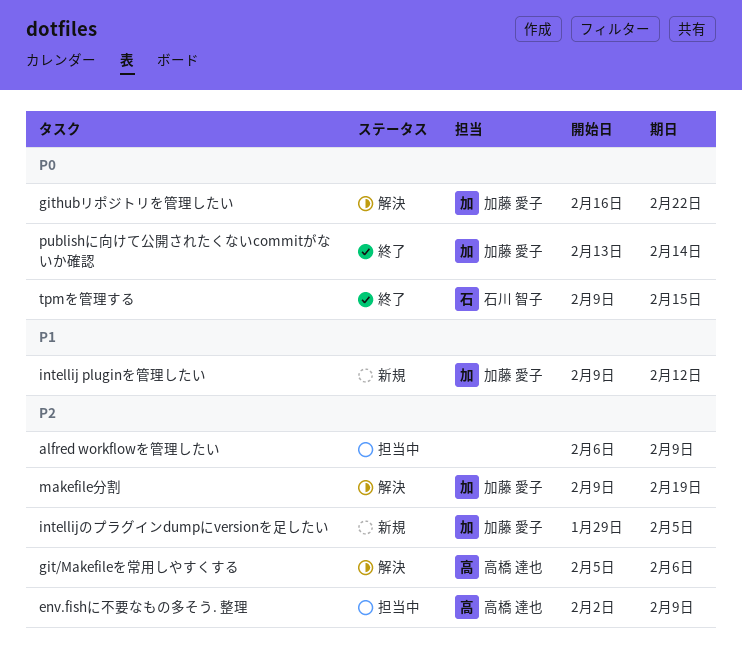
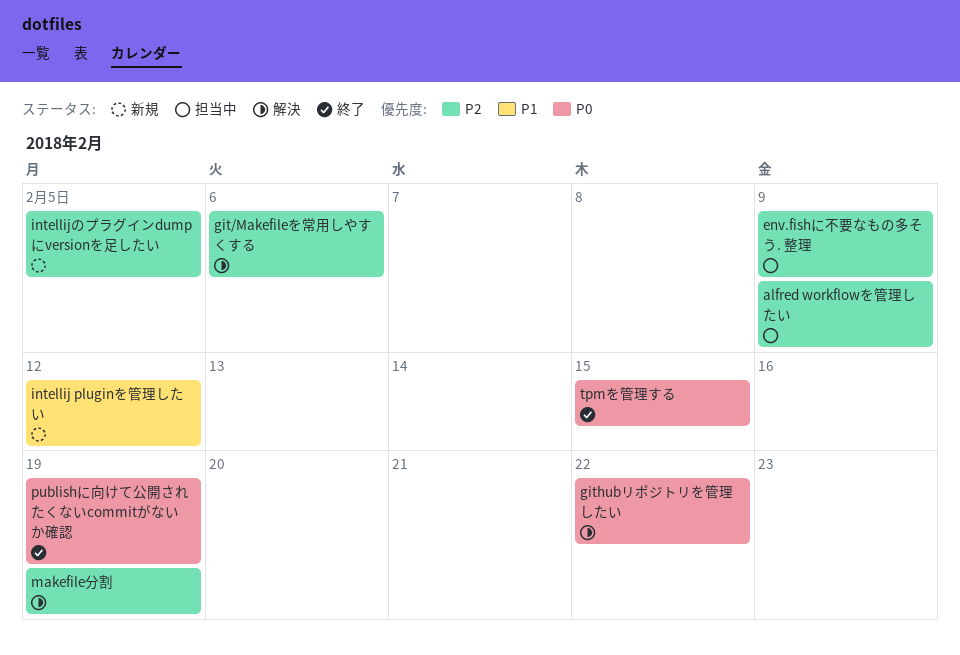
publishに向けて公開されたくないcommitがないか確認, due: Feb 14 -> Feb 19

